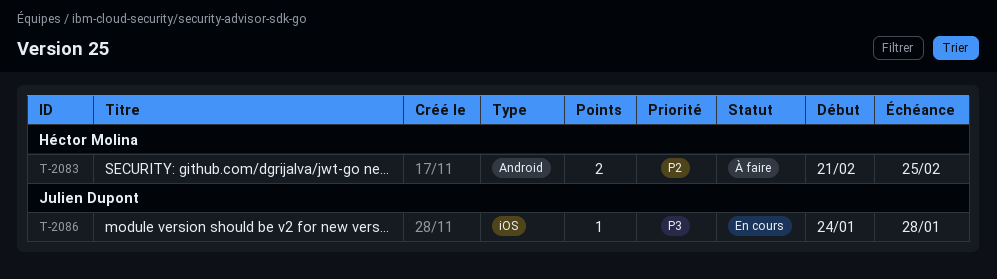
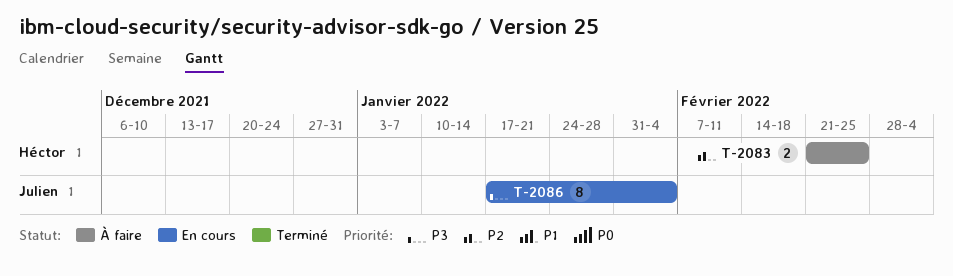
T-2086, estimate: 1 -> 8
T-2086, start: Jan 24 -> Jan 17
T-2086, due: Jan 28 -> Feb 4

